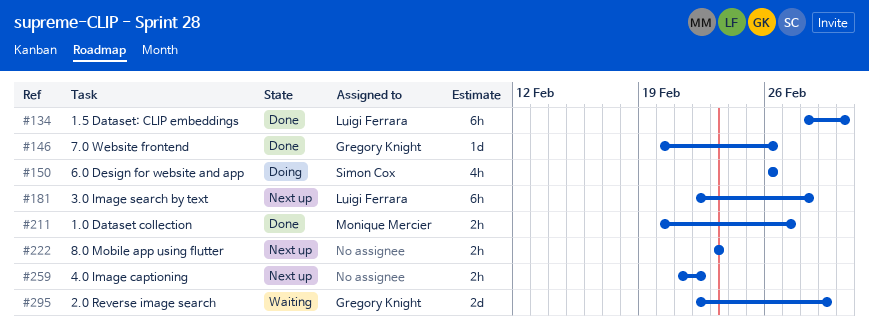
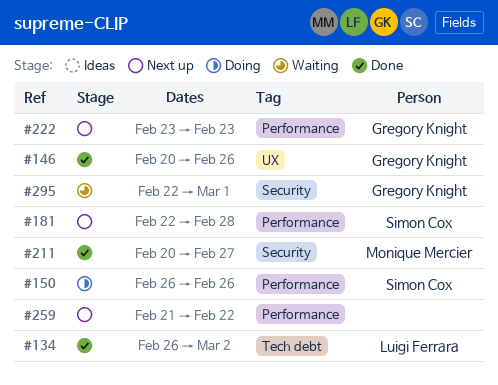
#134, start: Feb 28 -> Feb 26
#181, owner: Luigi Ferrara -> Simon Cox
#222, owner: none -> Gregory Knight

